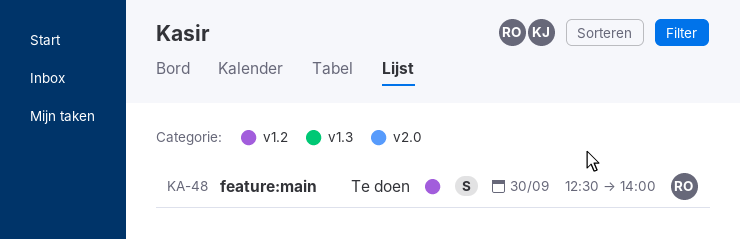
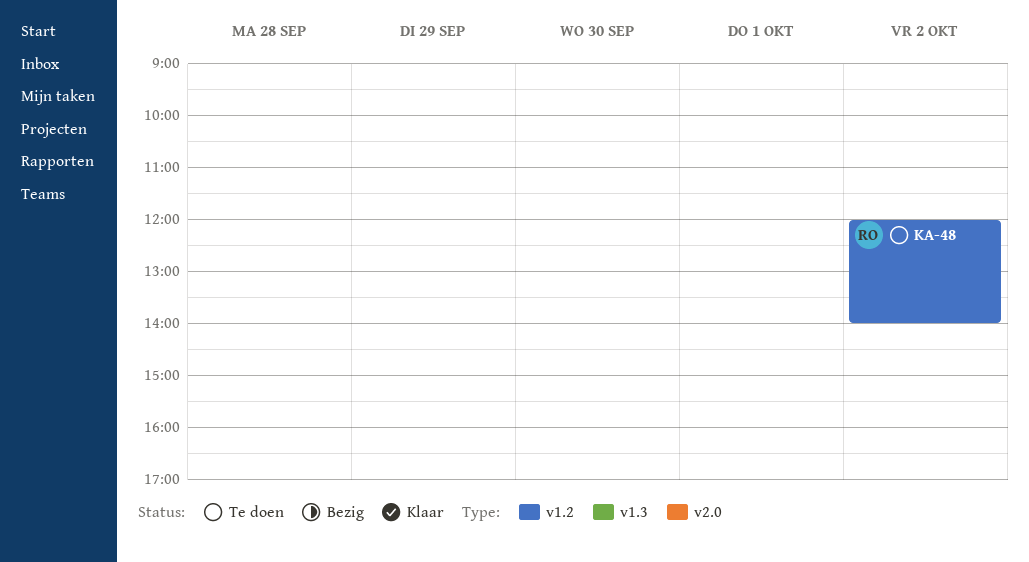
KA-48, day: Sep 30 -> Oct 2
KA-48, begins: 12:30 -> 12:00

